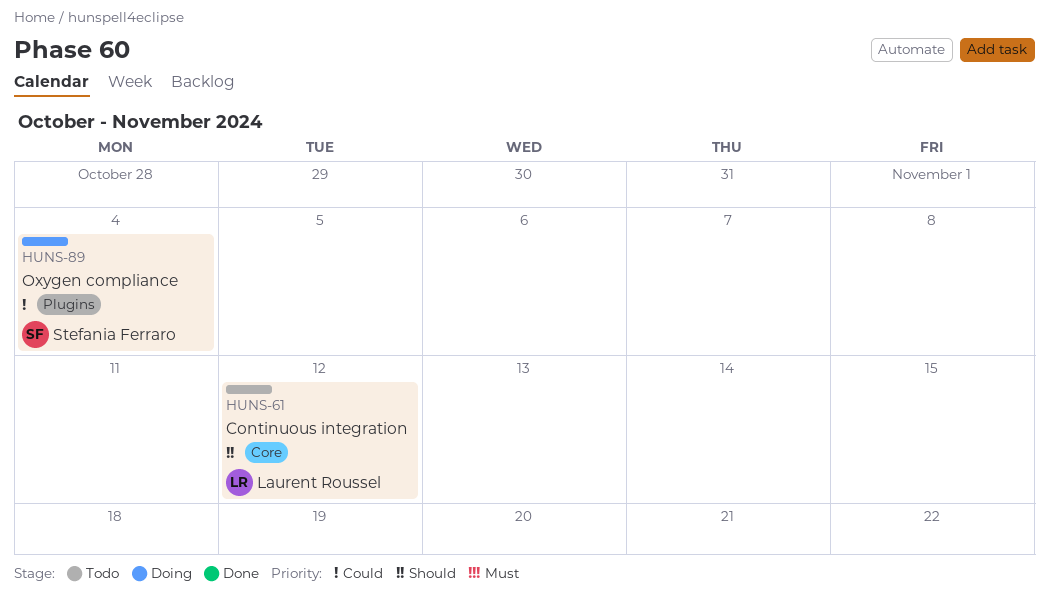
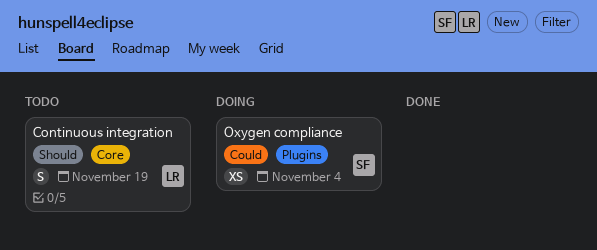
Continuous integration, due: Nov 12 -> Nov 19

